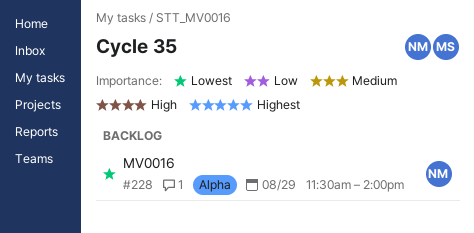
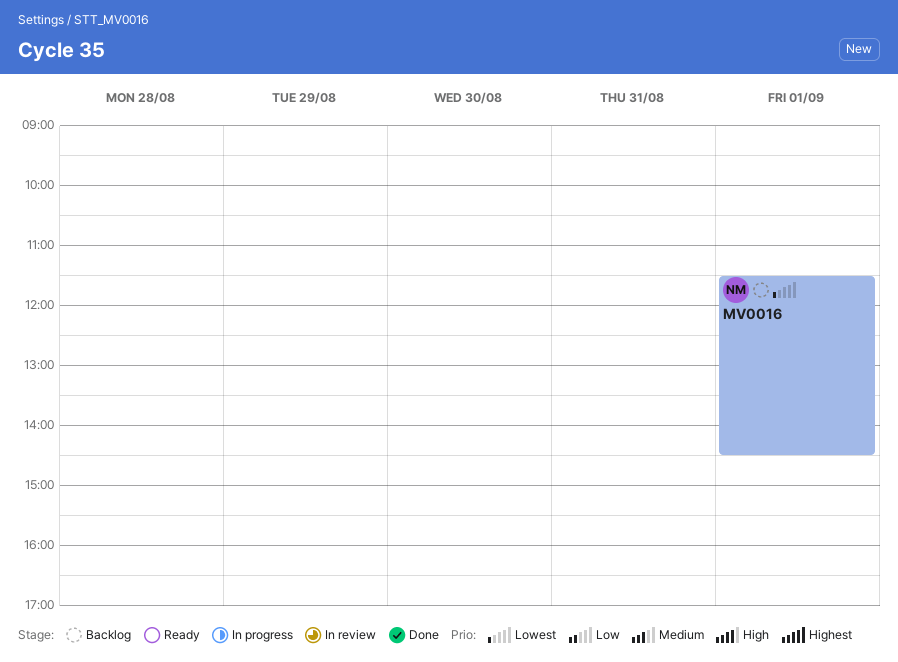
MV0016, day: Aug 29 -> Sep 1
MV0016, ends: 14:00 -> 14:30

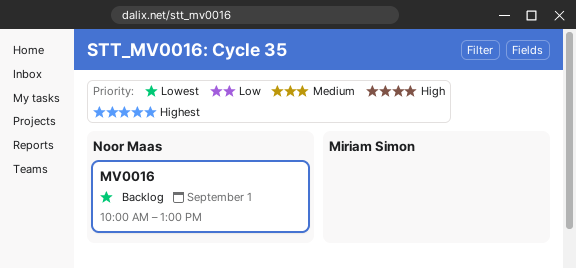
MV0016, begins: 11:30 -> 10:00
MV0016, ends: 14:30 -> 13:00

